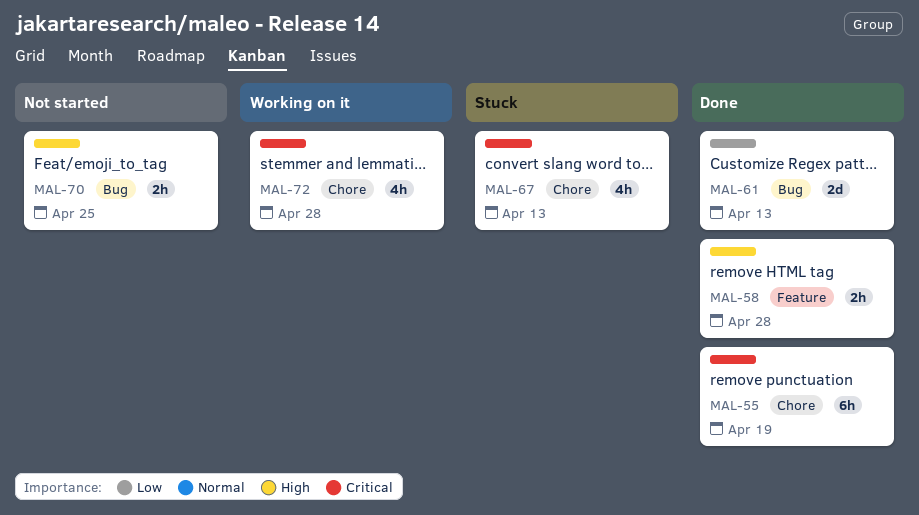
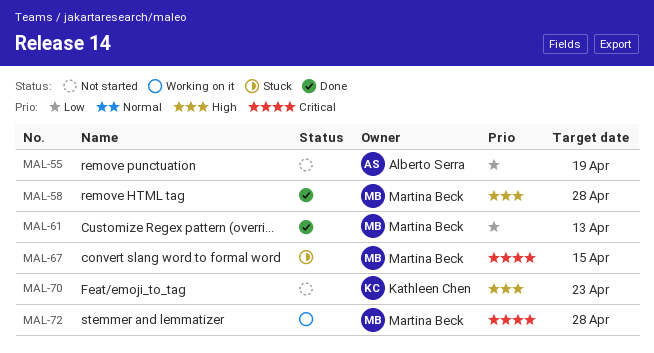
MAL-55, status: Done -> Not started
MAL-55, priority: Critical -> Low
MAL-67, due: Apr 13 -> Apr 15
MAL-70, due: Apr 25 -> Apr 23

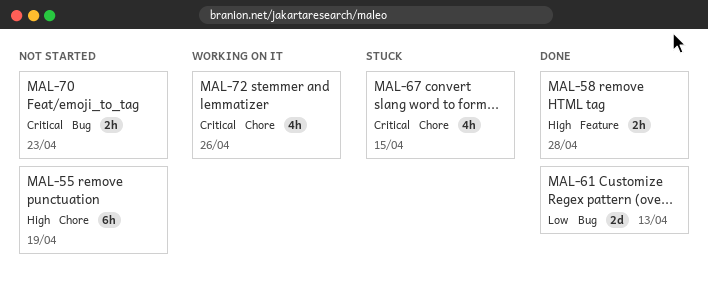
MAL-55, priority: Low -> High
MAL-70, priority: High -> Critical
MAL-72, due: Apr 28 -> Apr 26

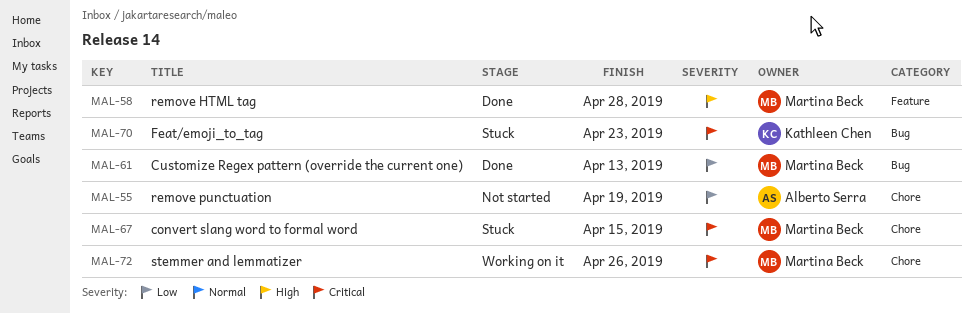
MAL-55, priority: High -> Low
MAL-70, status: Not started -> Stuck

